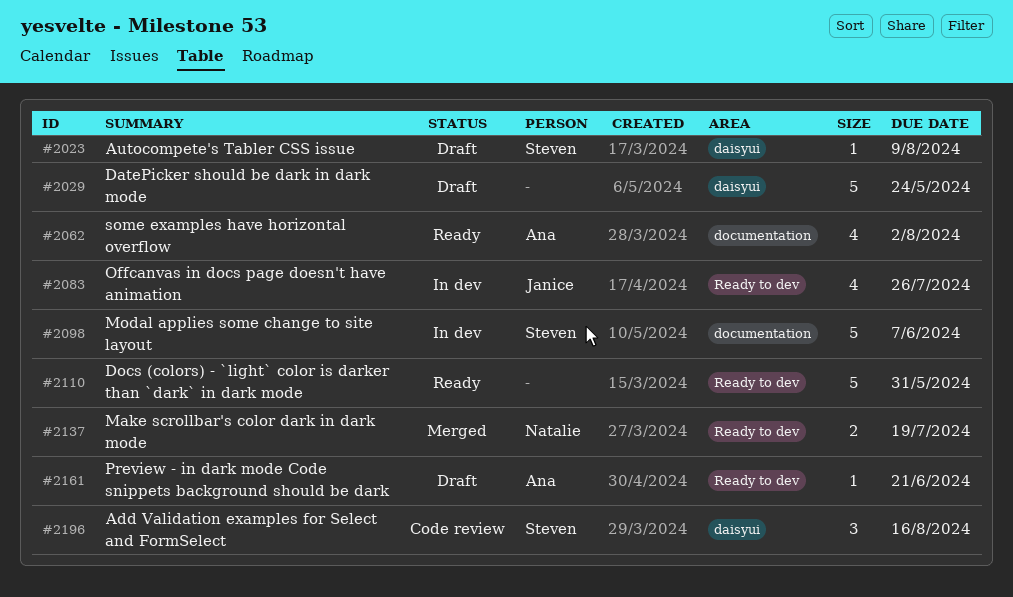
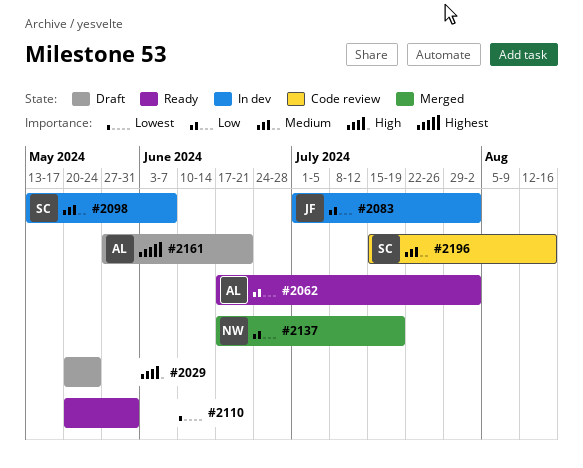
#2023: present -> none
#2083, due: Jul 26 -> Aug 2

